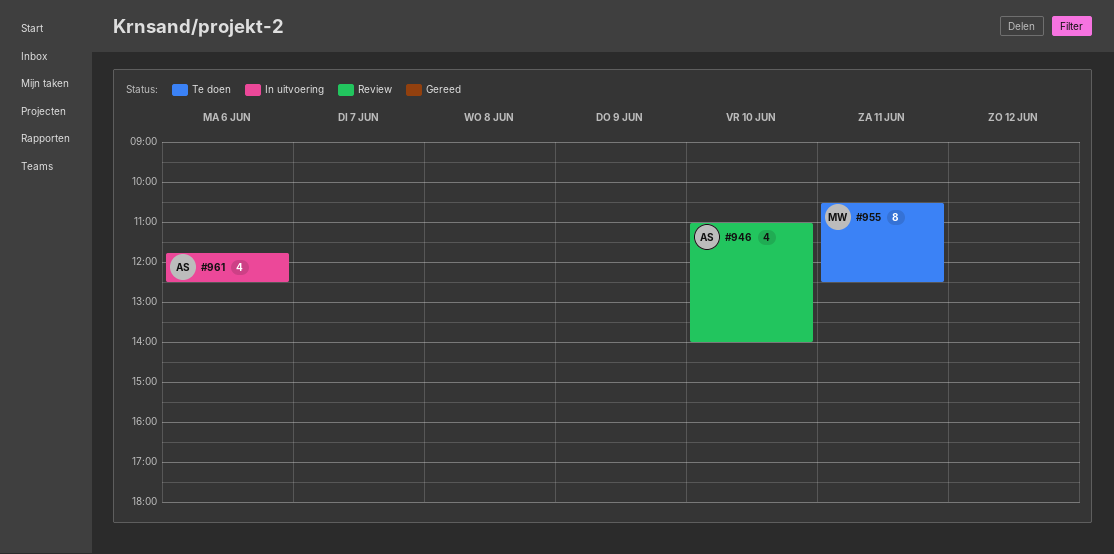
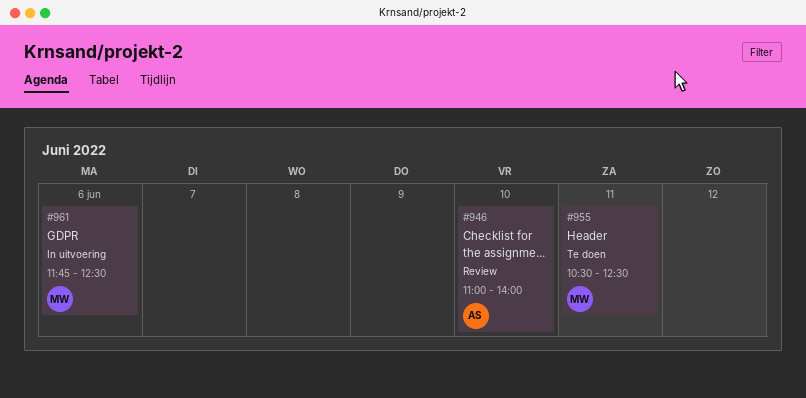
#961, owner: AS -> MW

